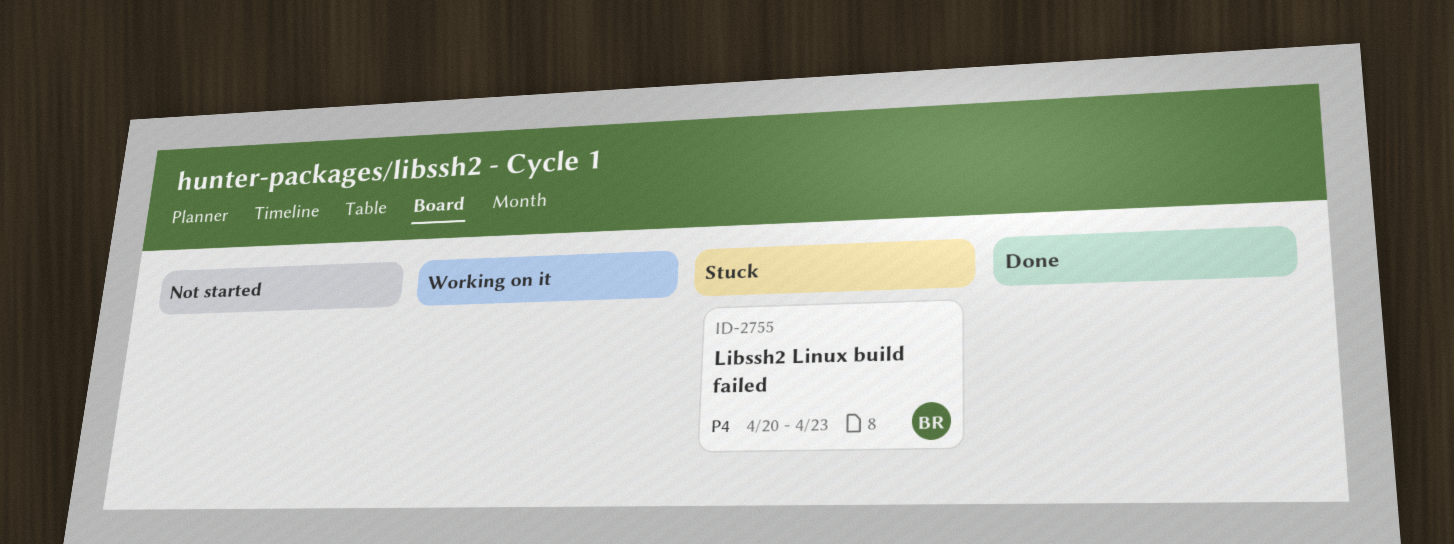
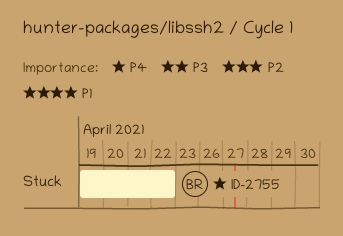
ID-2755, start: Apr 20 -> Apr 19
ID-2755, due: Apr 23 -> Apr 22

